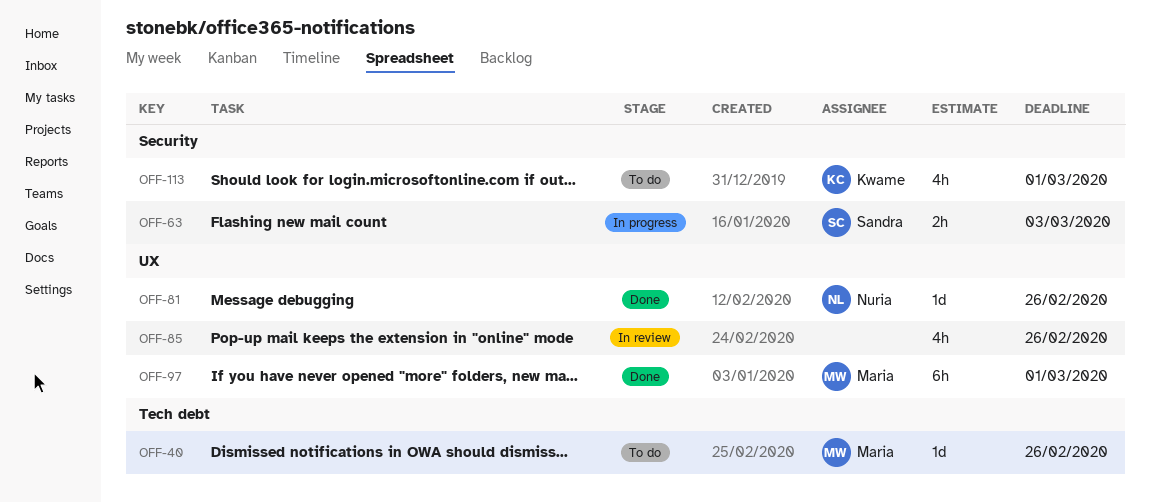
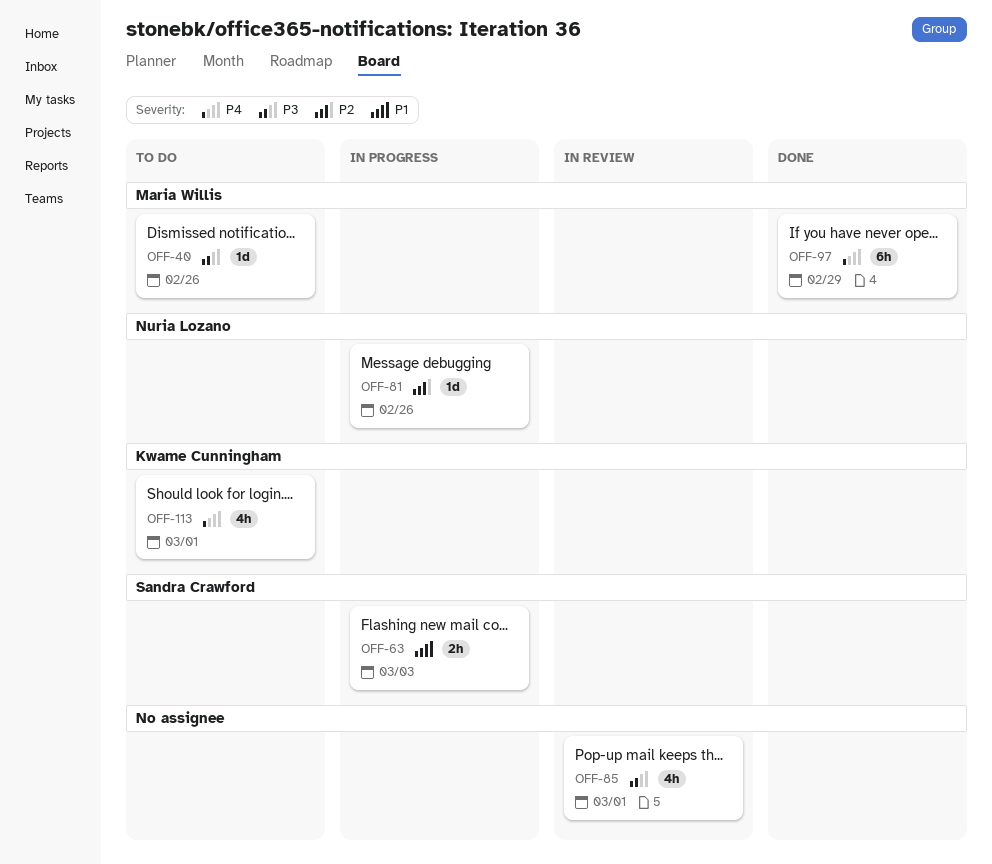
OFF-81, status: Done -> In progress
OFF-85, due: Feb 26 -> Mar 1
OFF-97, due: Mar 1 -> Feb 29

